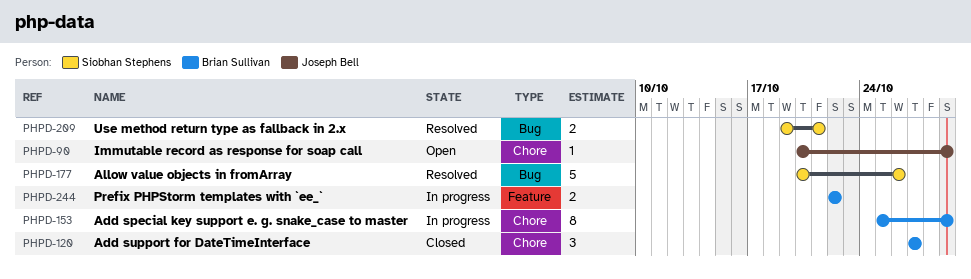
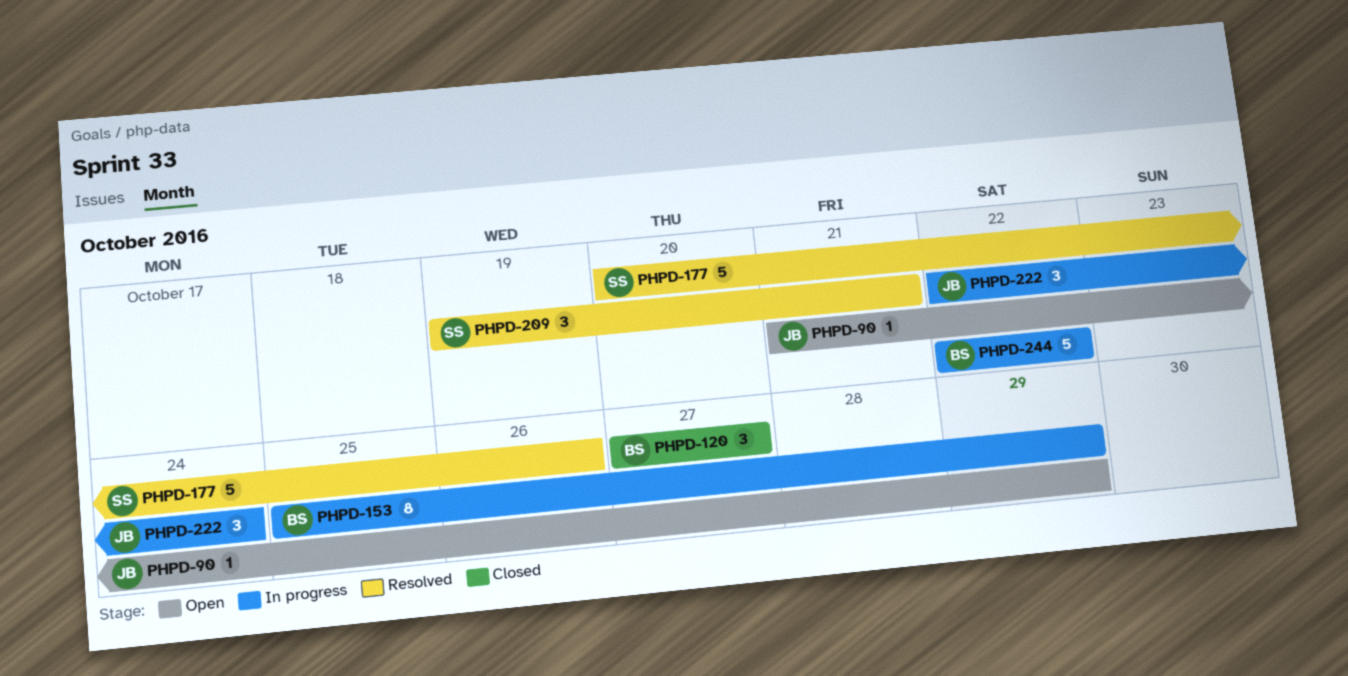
PHPD-90, start: Oct 20 -> Oct 21
PHPD-209, estimate: 2 -> 3
PHPD-222: none -> present
PHPD-244, estimate: 2 -> 5

